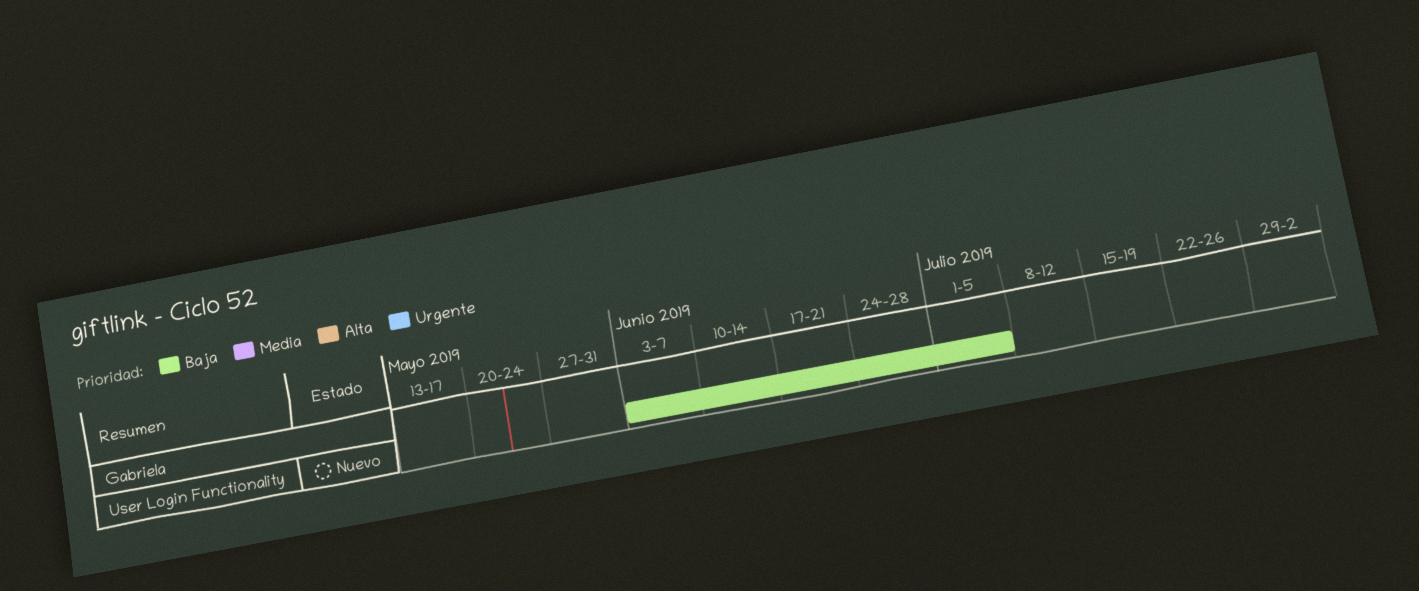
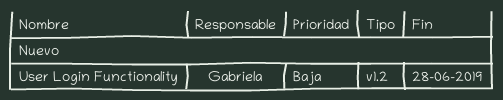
User Login Functionality, due: Jul 5 -> Jun 28

